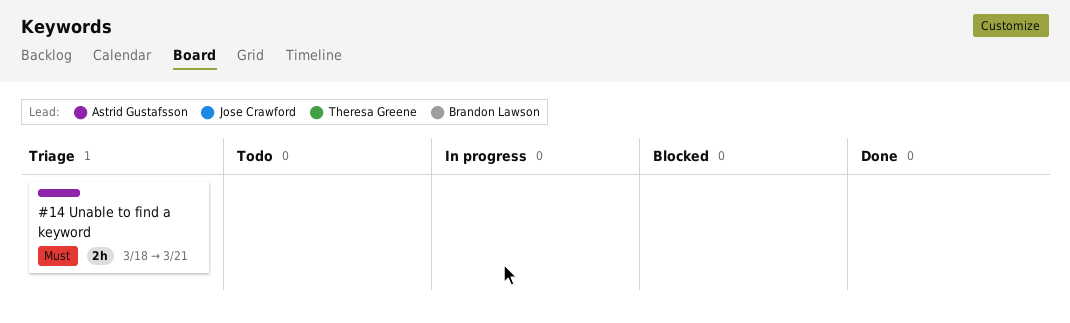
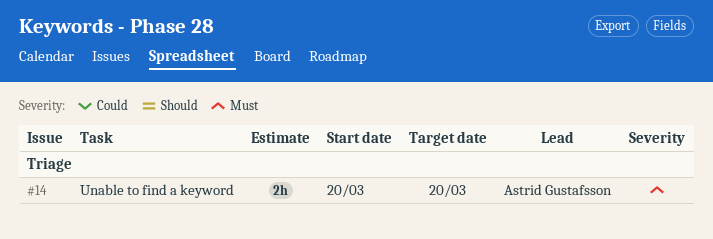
#14, start: Mar 18 -> Mar 20
#14, due: Mar 21 -> Mar 20

